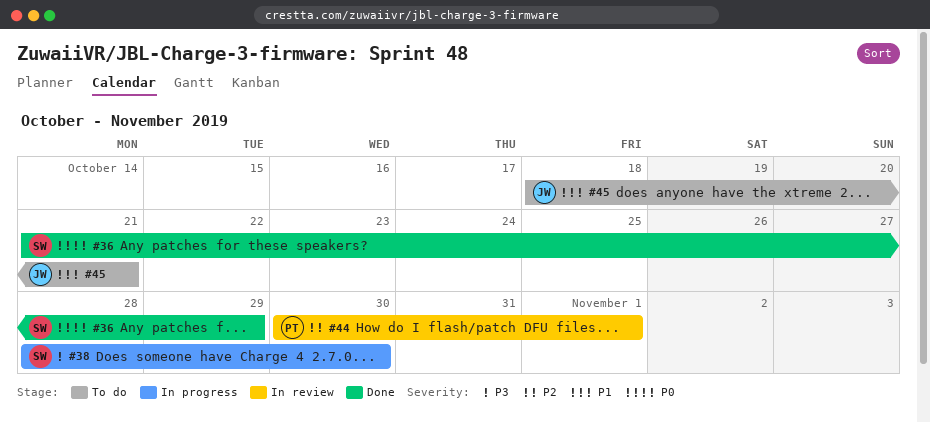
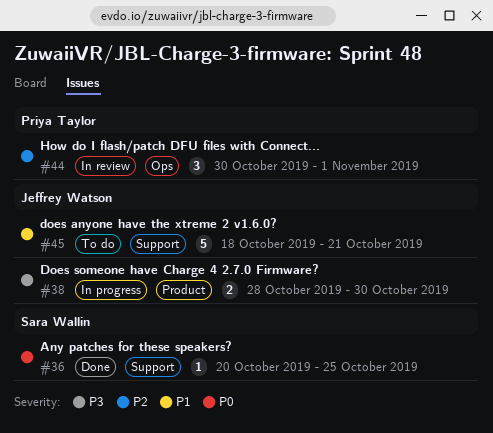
#36, start: Oct 21 -> Oct 20
#36, due: Oct 29 -> Oct 25
#38, owner: Sara Wallin -> Jeffrey Watson

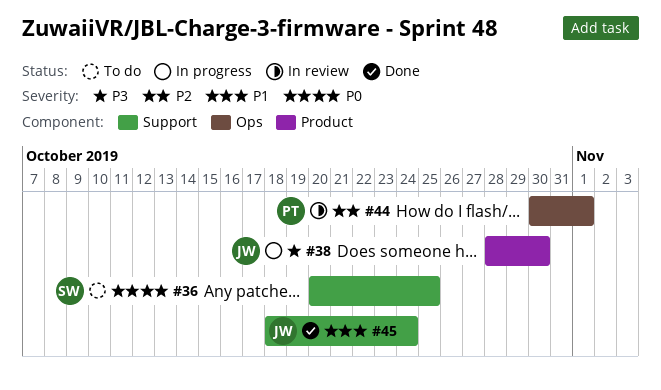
#36, status: Done -> To do
#45, status: To do -> Done
#45, due: Oct 21 -> Oct 24

